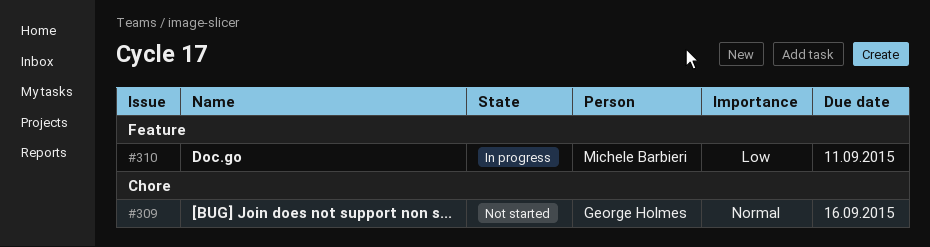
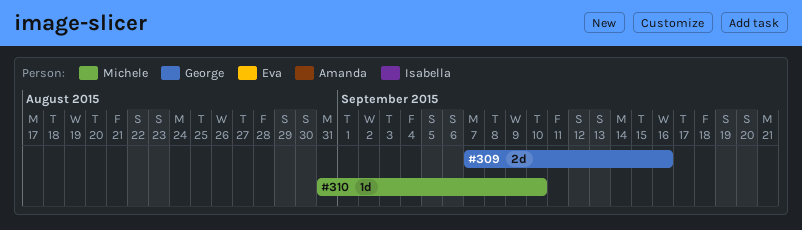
#310, due: Sep 11 -> Sep 10

